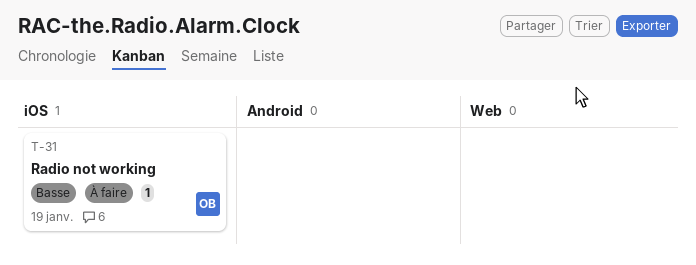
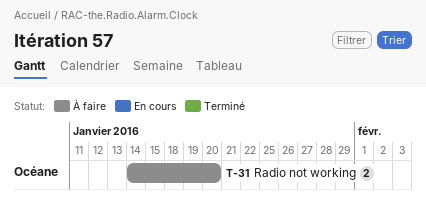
T-31, estimate: 1 -> 2
T-31, due: Jan 19 -> Jan 20

